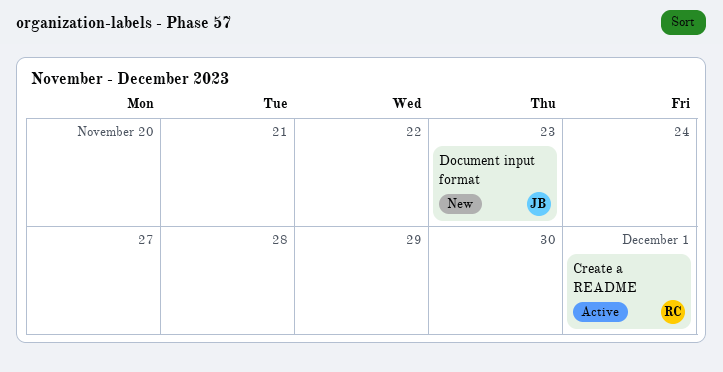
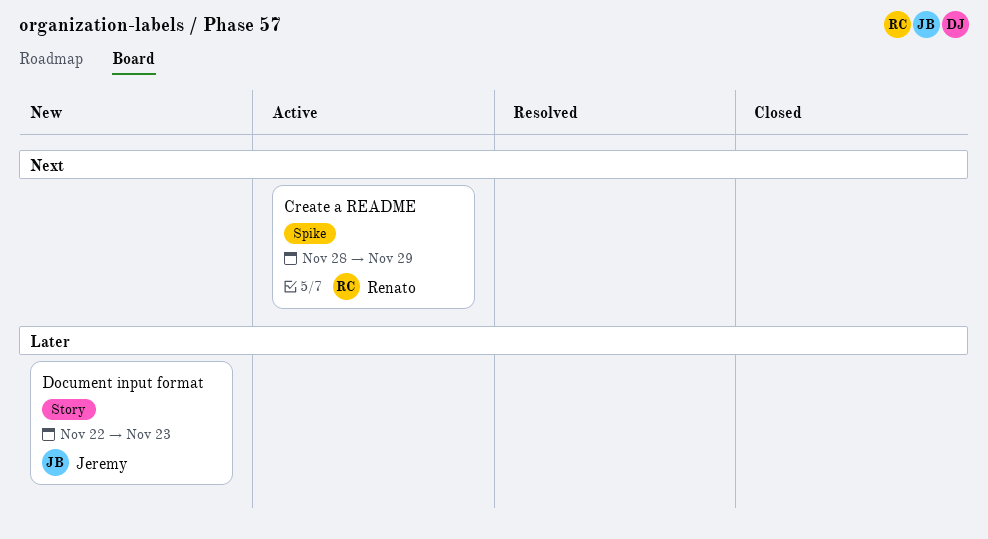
Create a README, due: Dec 1 -> Nov 29

